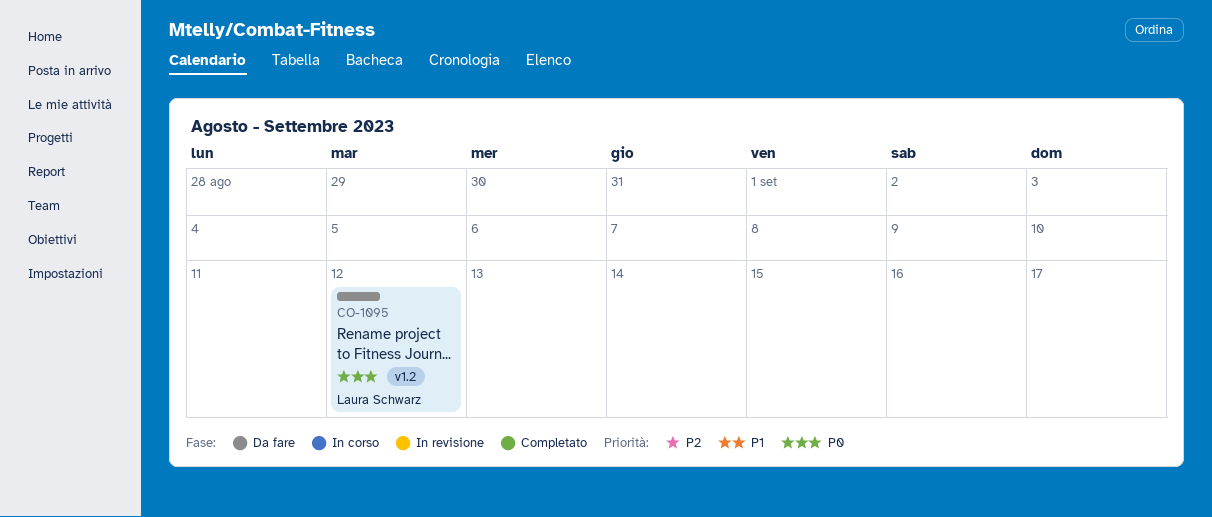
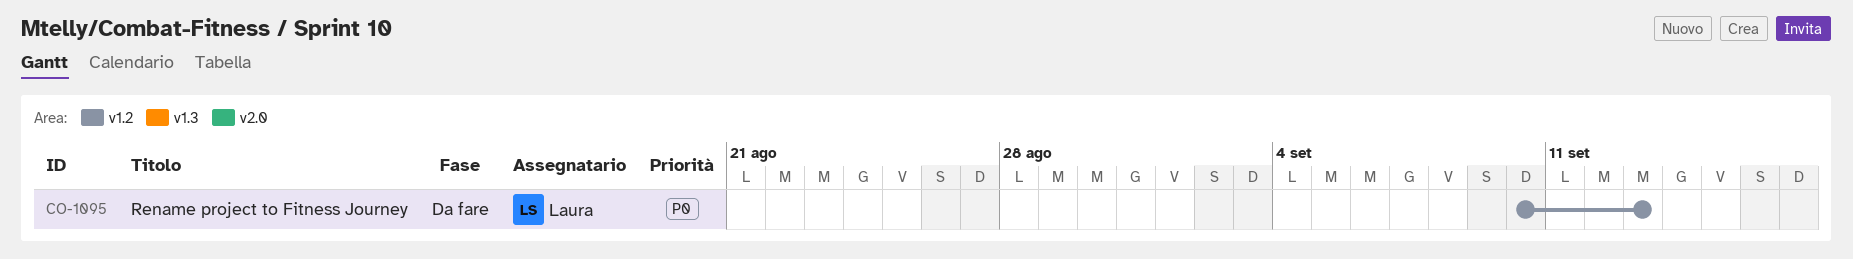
CO-1095, due: Sep 12 -> Sep 13

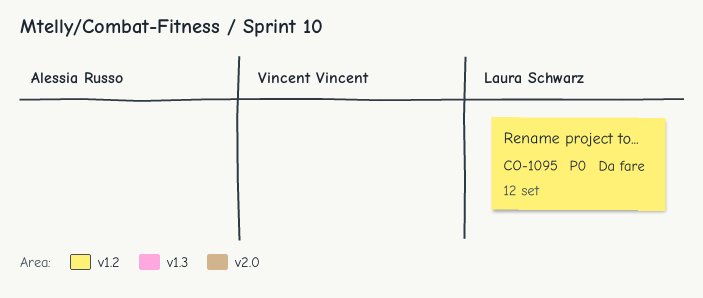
CO-1095, due: Sep 13 -> Sep 12

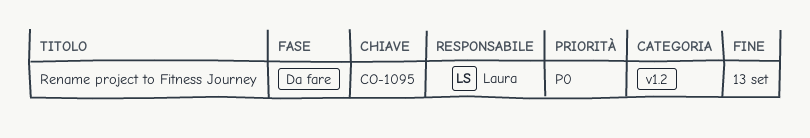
CO-1095, due: Sep 12 -> Sep 13

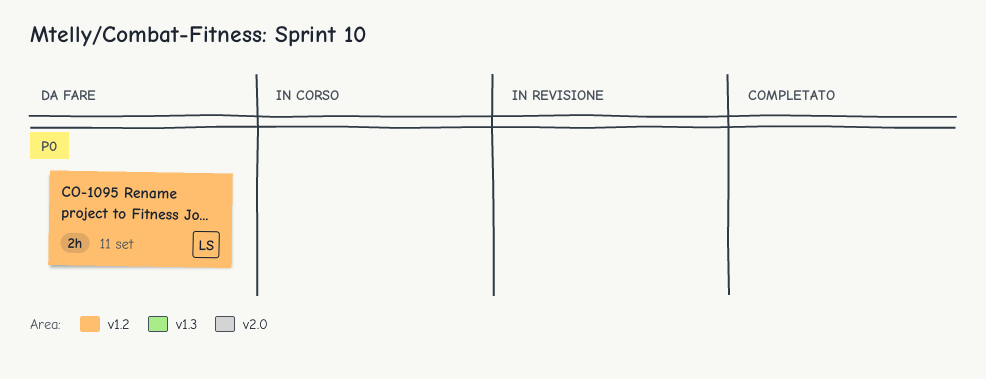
CO-1095, due: Sep 13 -> Sep 11

